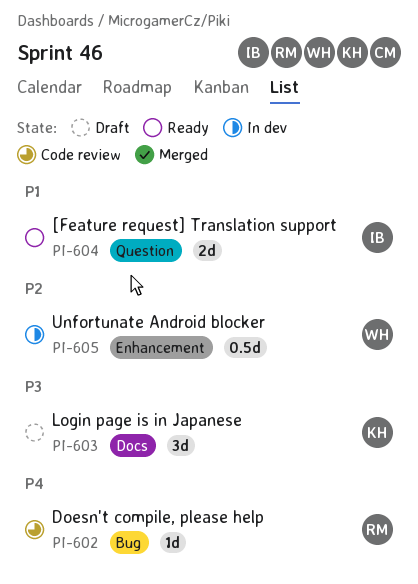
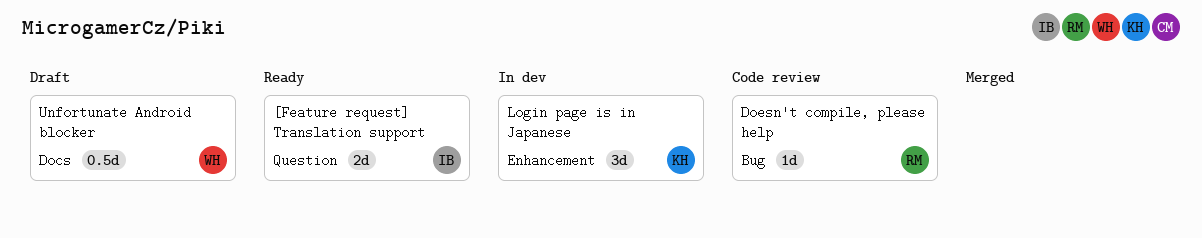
Login page is in Japanese, status: Draft -> In dev
Login page is in Japanese, label: Docs -> Enhancement
Unfortunate Android blocker, status: In dev -> Draft
Unfortunate Android blocker, label: Enhancement -> Docs

